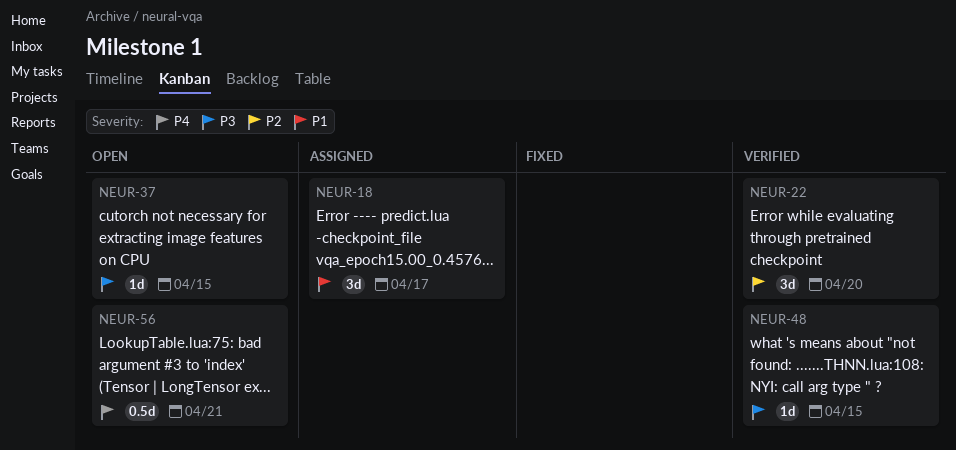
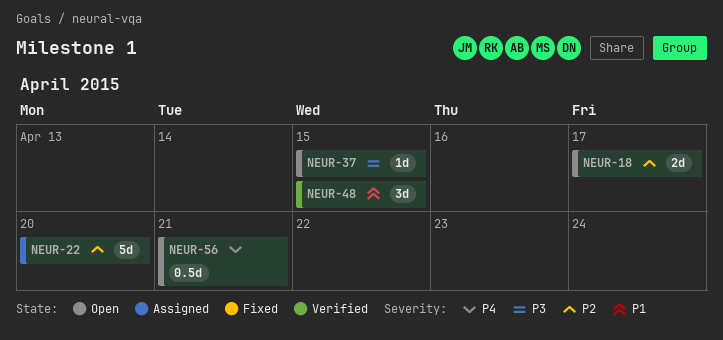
NEUR-18, status: Assigned -> Open
NEUR-18, priority: P1 -> P2
NEUR-18, estimate: 3d -> 2d
NEUR-22, status: Verified -> Assigned
NEUR-22, estimate: 3d -> 5d
NEUR-48, priority: P3 -> P1
NEUR-48, estimate: 1d -> 3d

